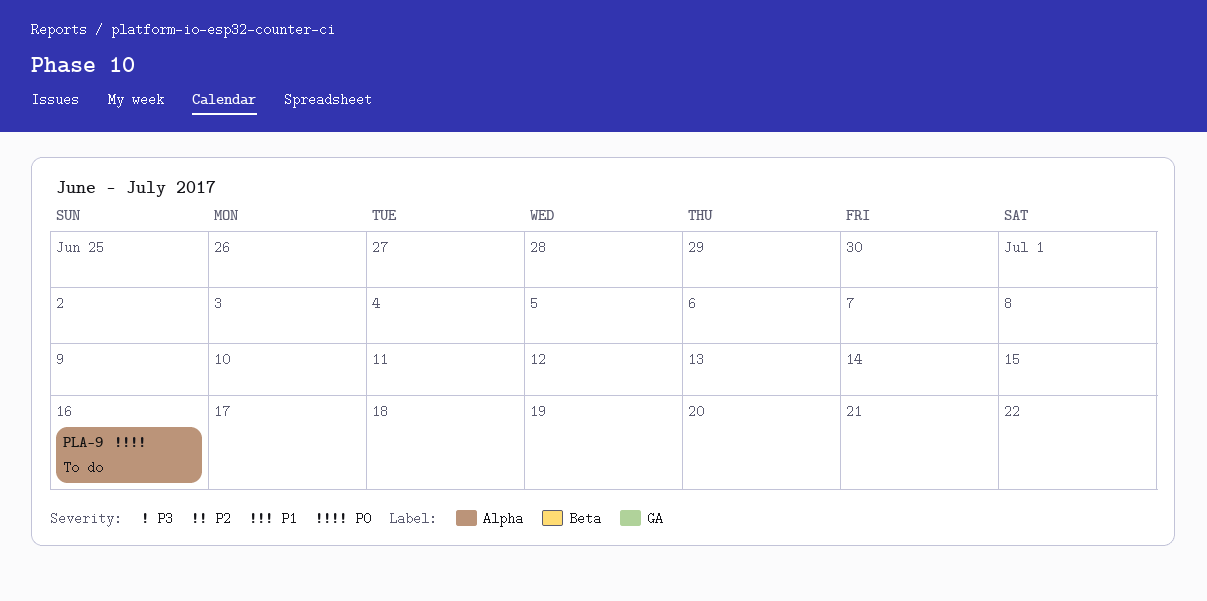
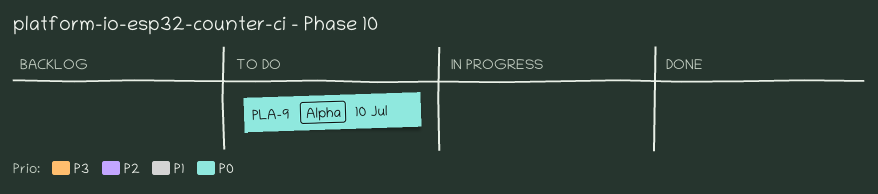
PLA-9, due: Jul 16 -> Jul 10

